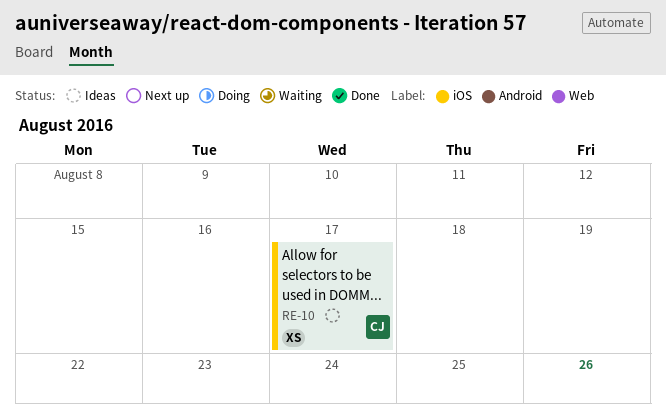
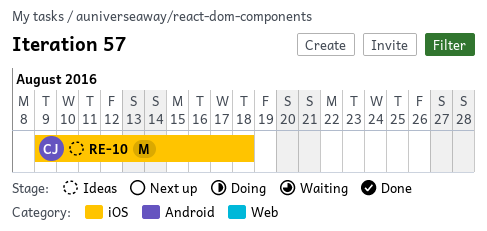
RE-10, estimate: XS -> M
RE-10, due: Aug 17 -> Aug 18

